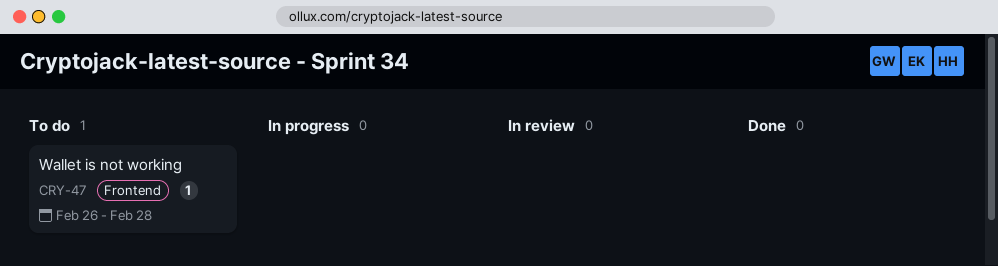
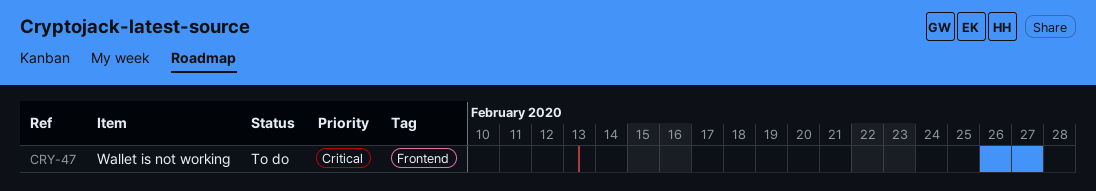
CRY-47, due: Feb 28 -> Feb 27

